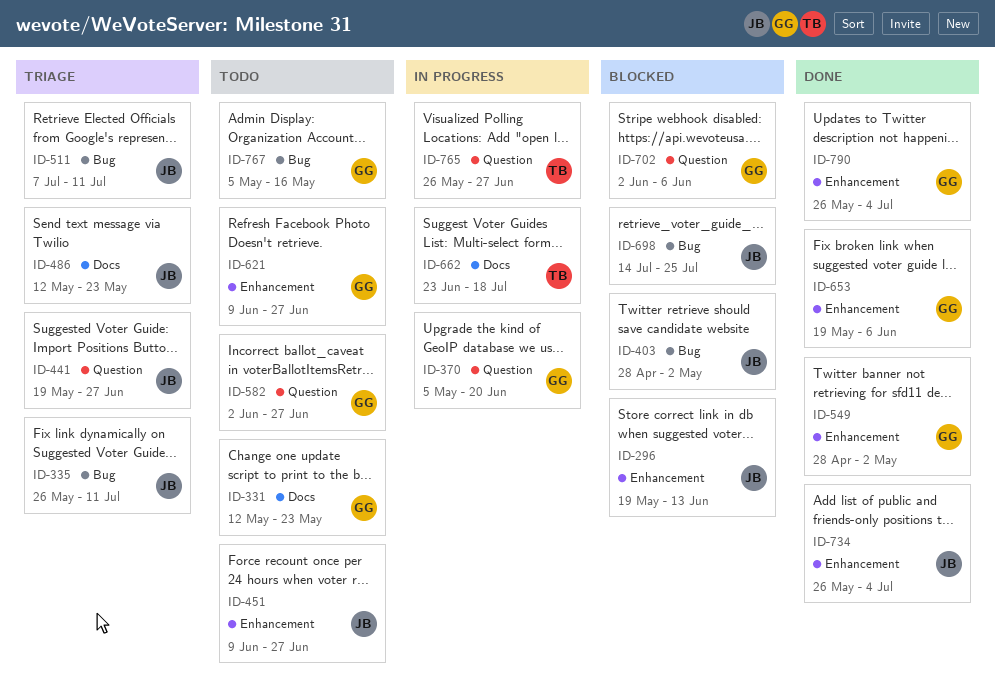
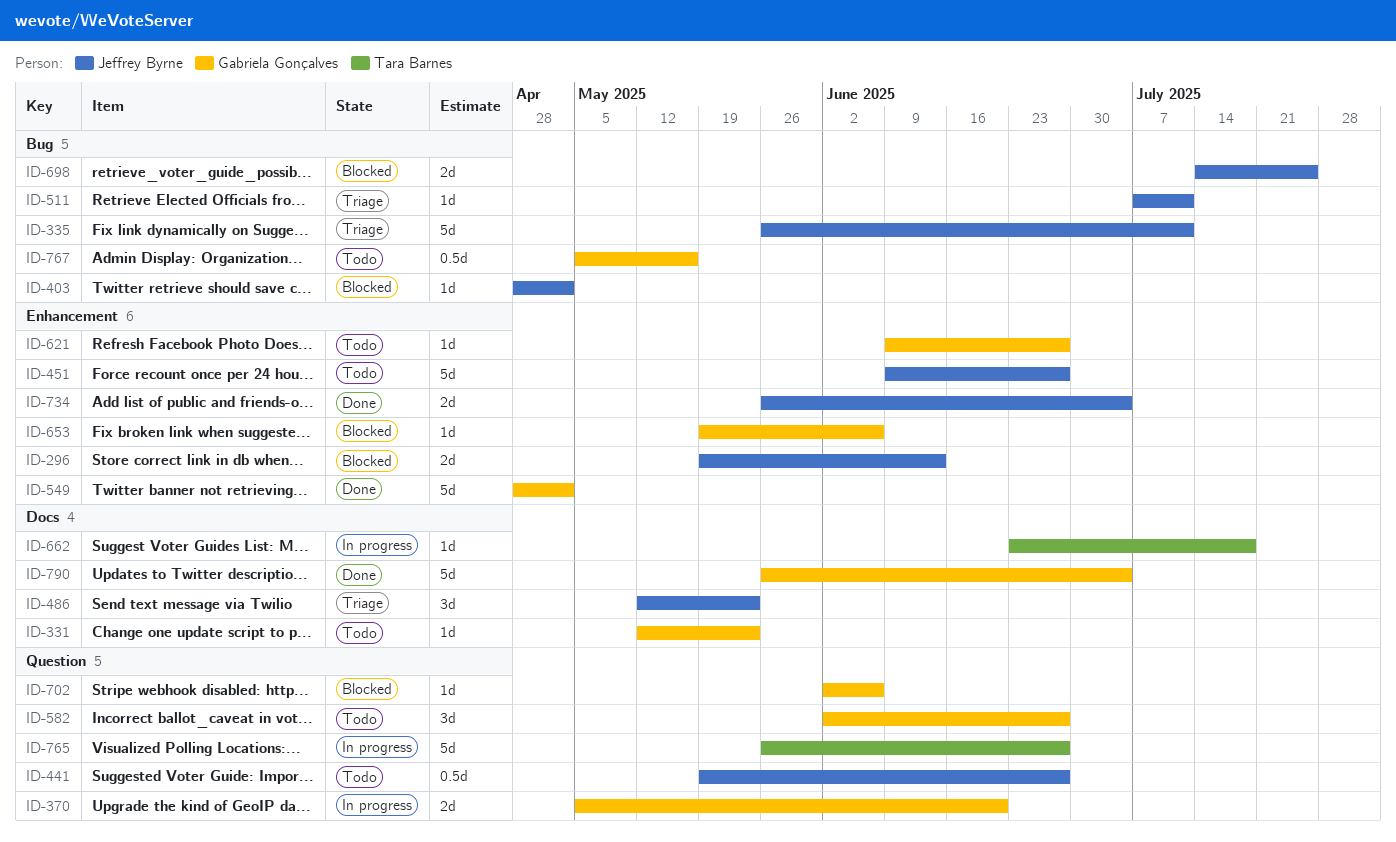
ID-441, status: Triage -> Todo
ID-653, status: Done -> Blocked
ID-790, label: Enhancement -> Docs

